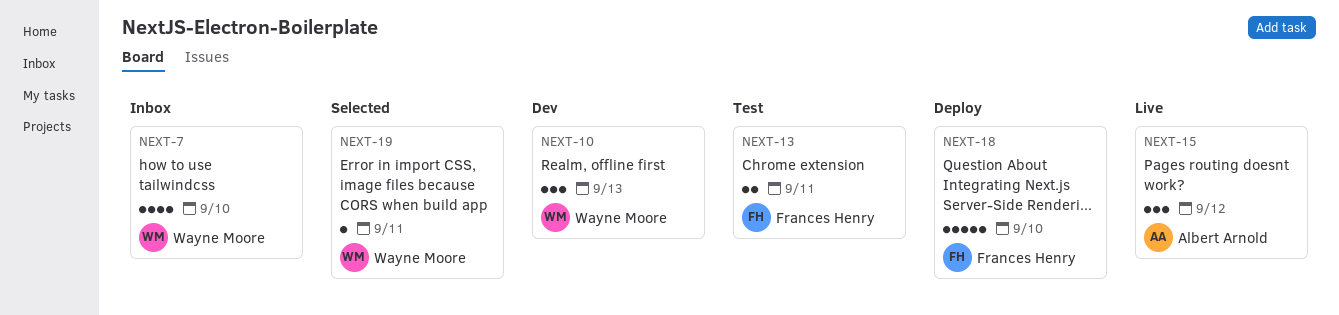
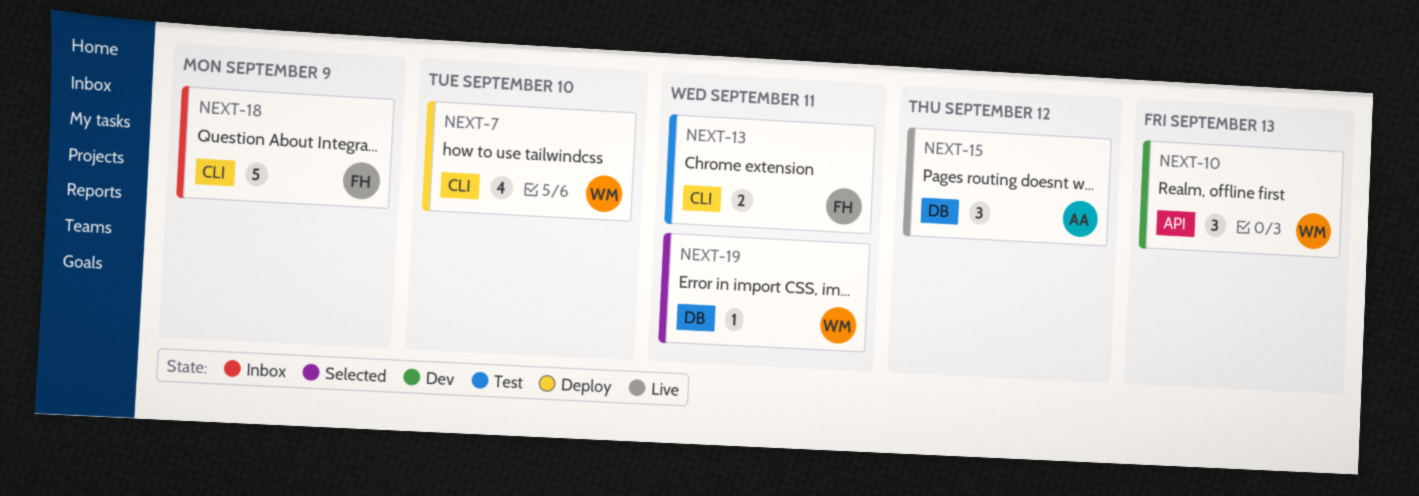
NEXT-7, status: Inbox -> Deploy
NEXT-18, status: Deploy -> Inbox
NEXT-18, due: Sep 10 -> Sep 9

